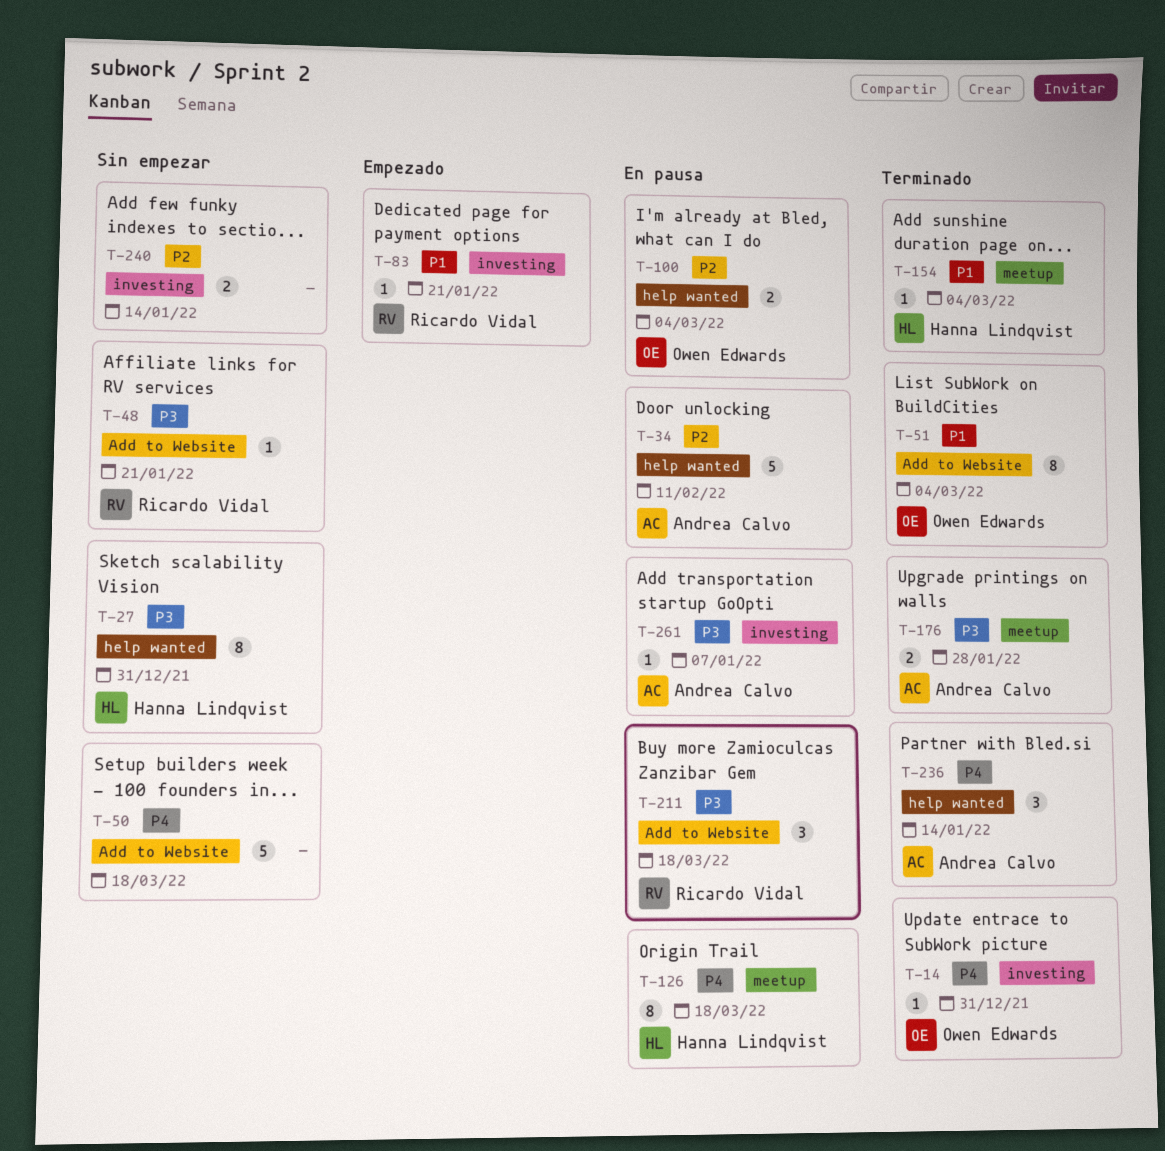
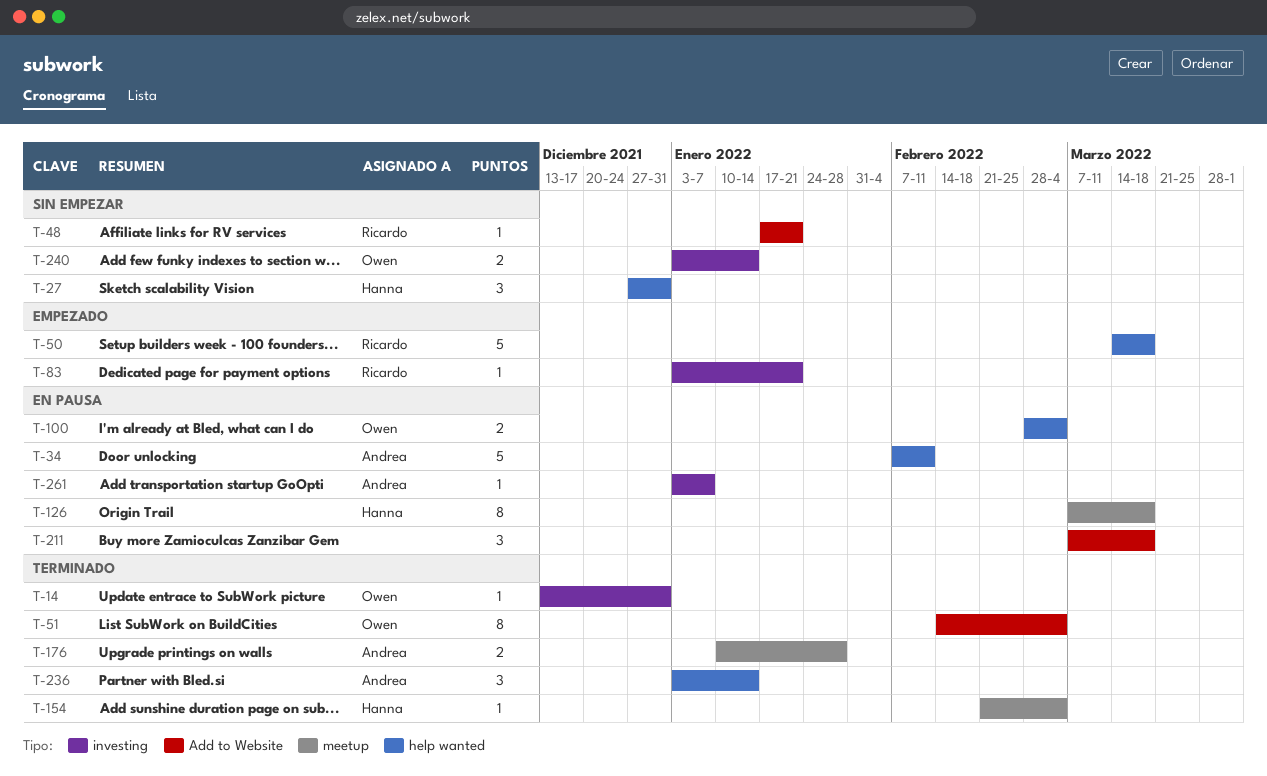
T-27, estimate: 8 -> 3
T-50, status: Sin empezar -> Empezado
T-50, owner: none -> Ricardo Vidal
T-50, label: Add to Website -> help wanted
T-211, owner: Ricardo Vidal -> none
T-240, owner: none -> Owen Edwards

